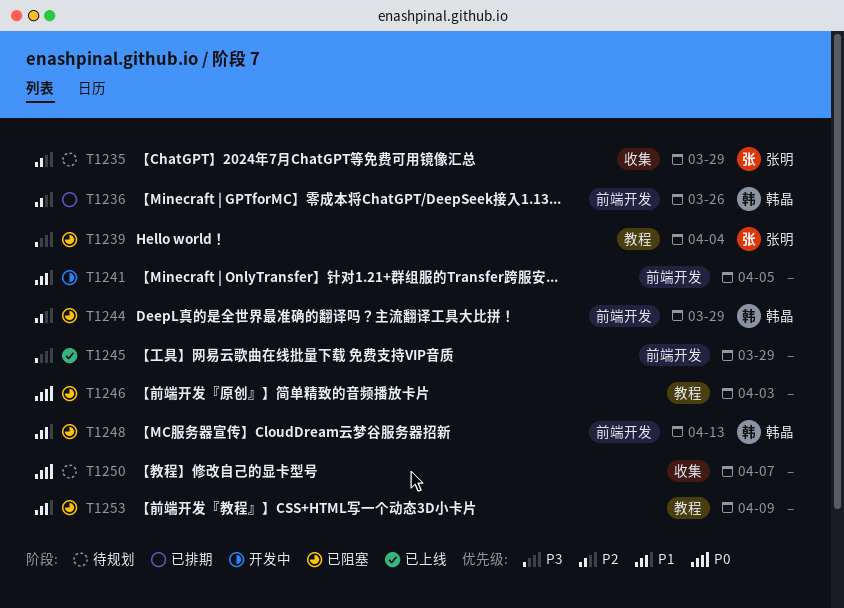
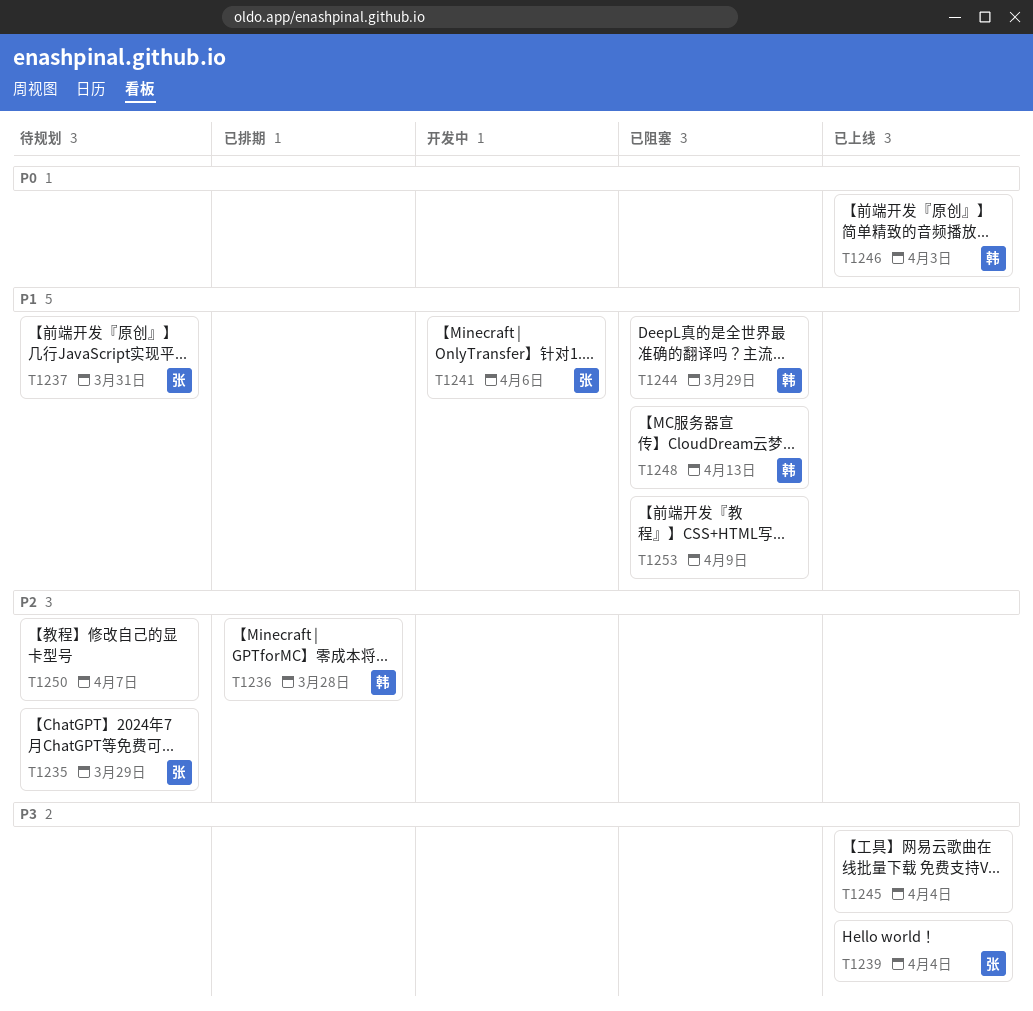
T1236, due: Mar 26 -> Mar 28
T1237: none -> present
T1239, status: 已阻塞 -> 已上线
T1241, owner: none -> 张明
T1241, due: Apr 5 -> Apr 6
T1244, priority: P2 -> P1
T1245, due: Mar 29 -> Apr 4
T1246, status: 已阻塞 -> 已上线
T1246, owner: none -> 韩晶
T1250, priority: P0 -> P2

